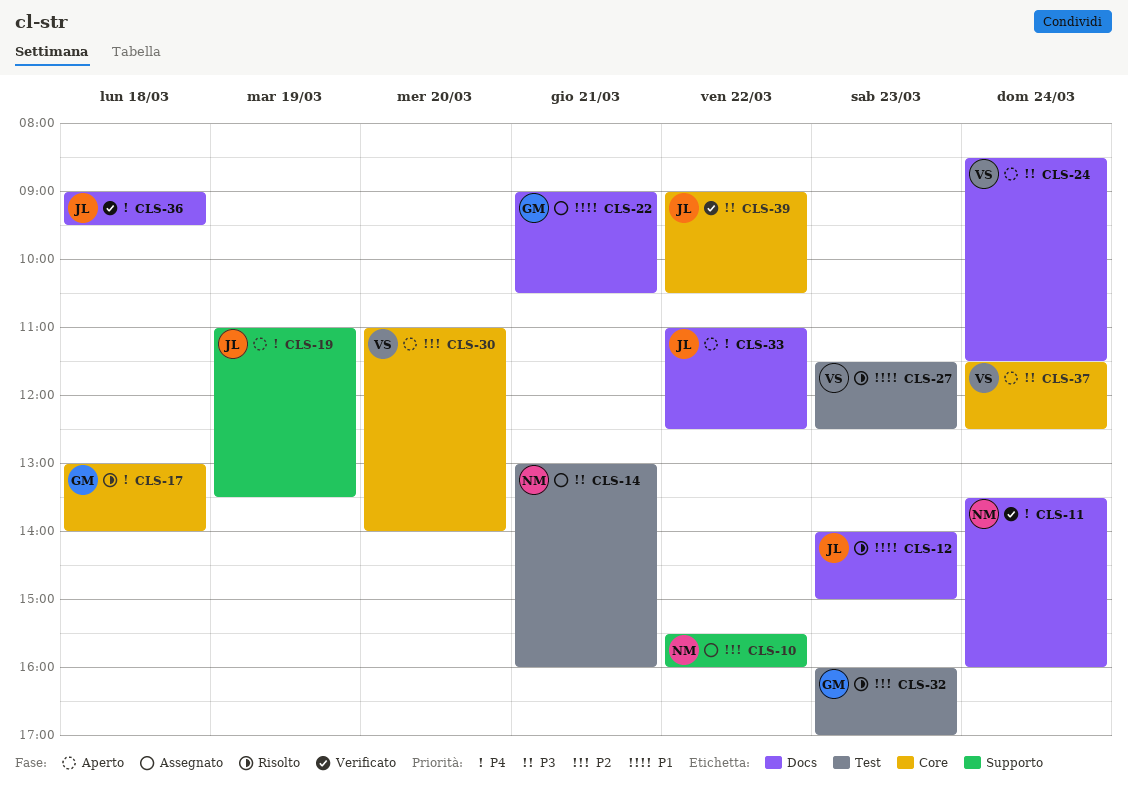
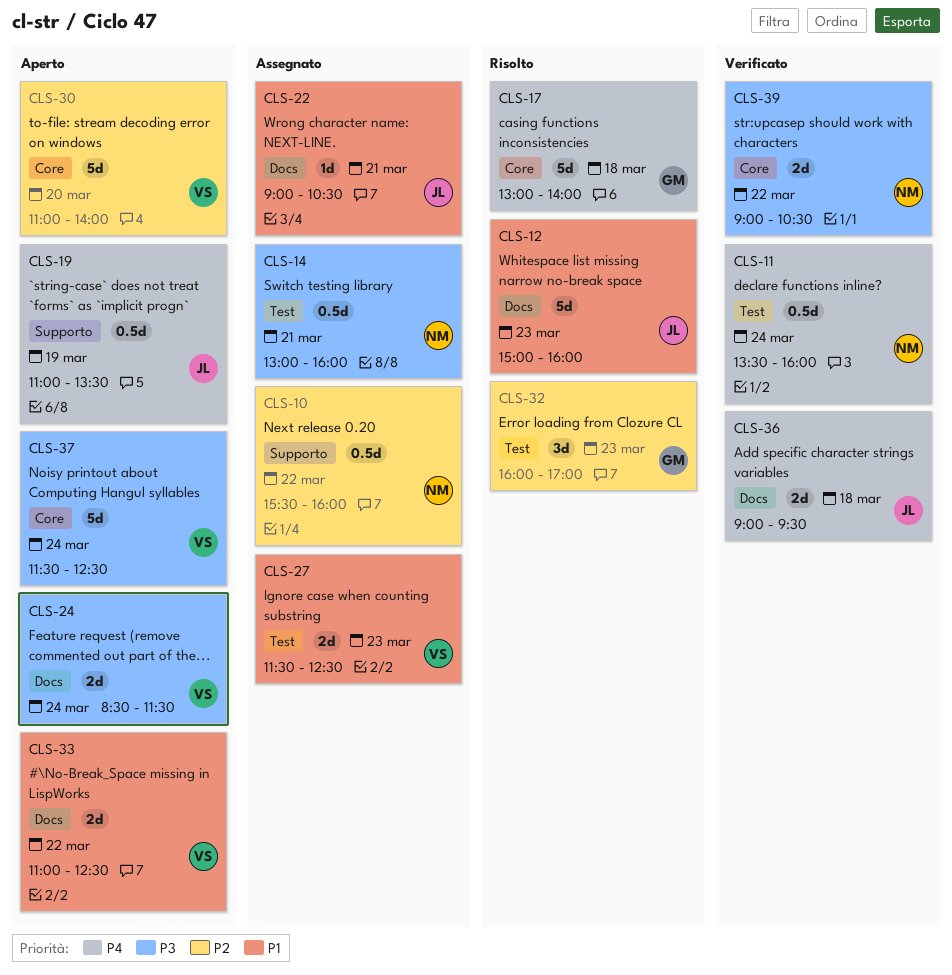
CLS-11, label: Docs -> Test
CLS-12, begins: 14:00 -> 15:00
CLS-12, ends: 15:00 -> 16:00
CLS-22, owner: GM -> JL
CLS-27, status: Risolto -> Assegnato
CLS-33, owner: JL -> VS
CLS-33, priority: P4 -> P1
CLS-39, owner: JL -> NM

